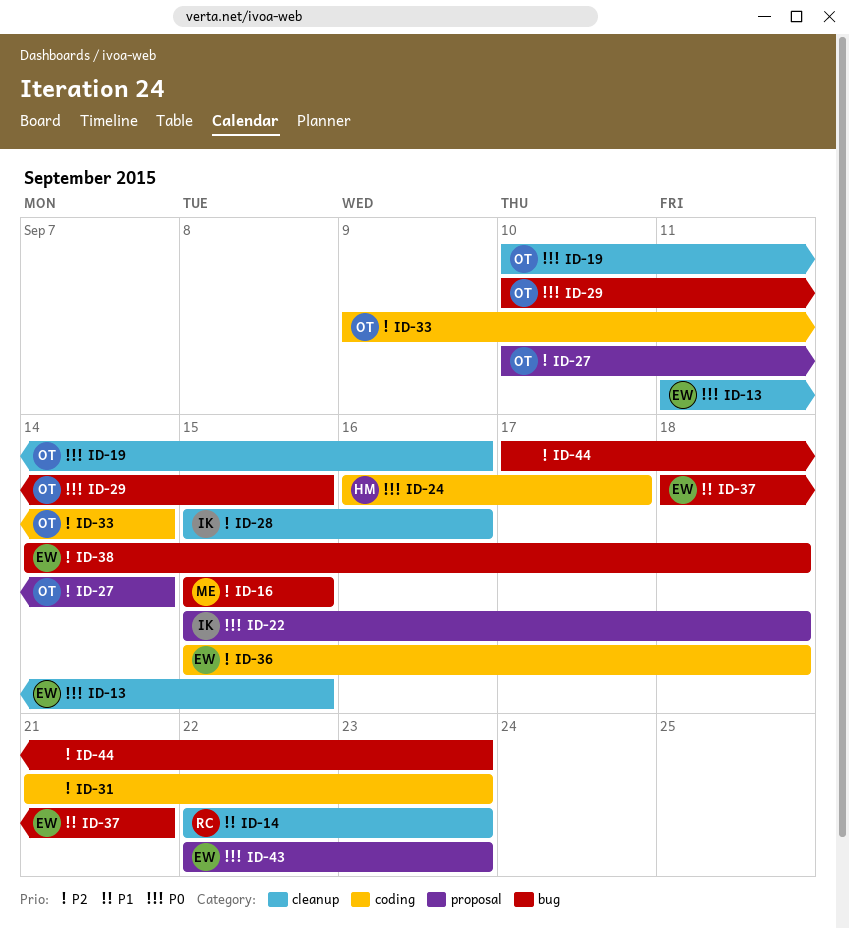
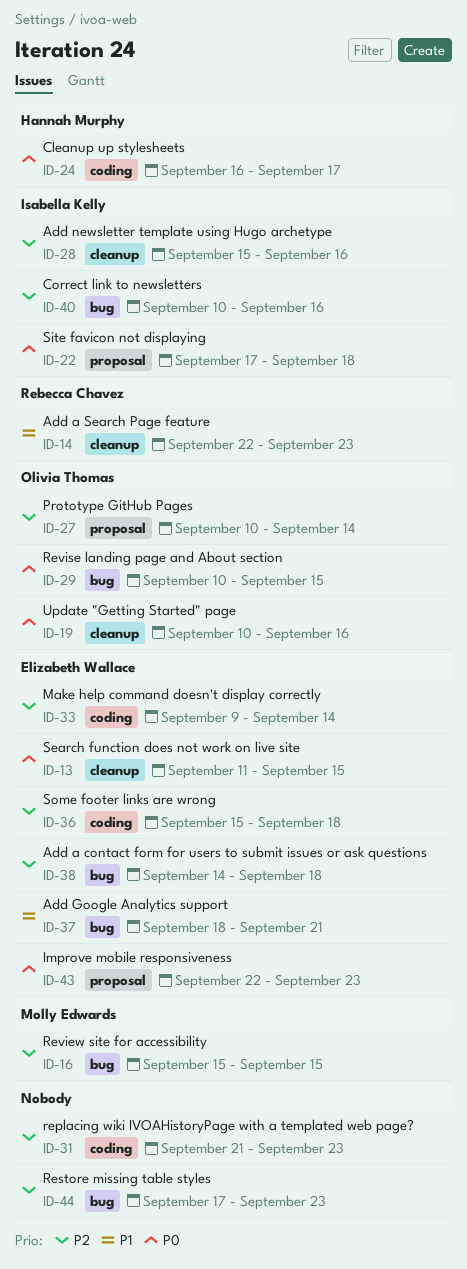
ID-22, start: Sep 15 -> Sep 17
ID-33, owner: Olivia Thomas -> Elizabeth Wallace
ID-40: none -> present

